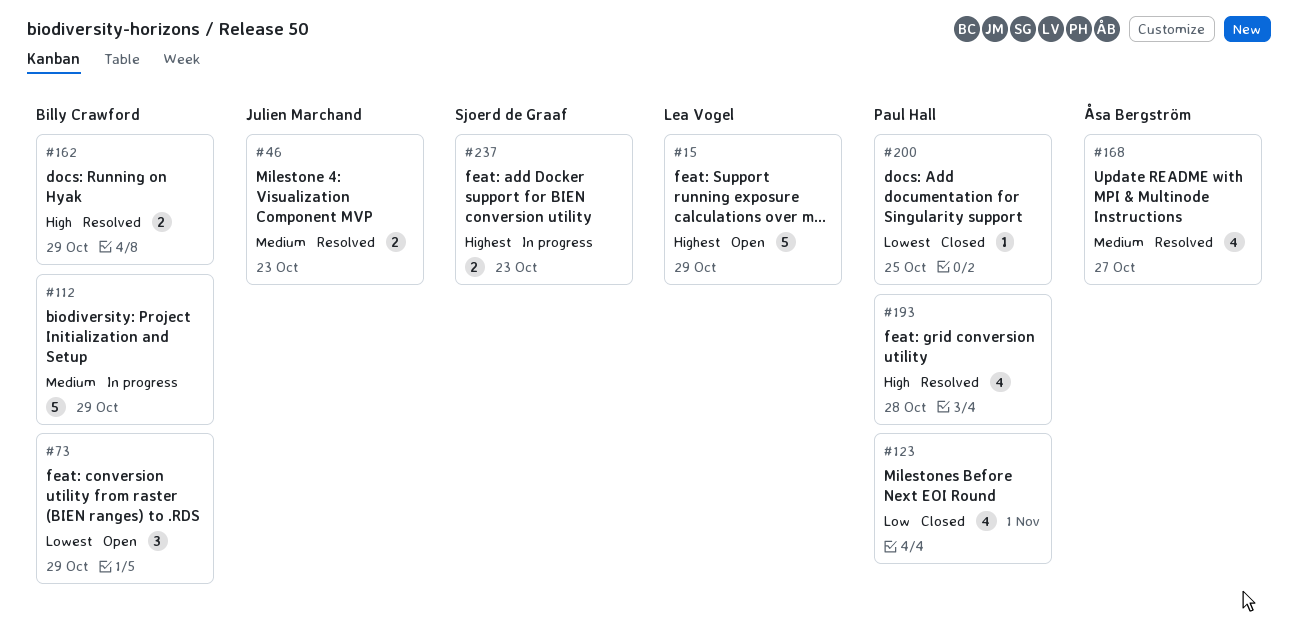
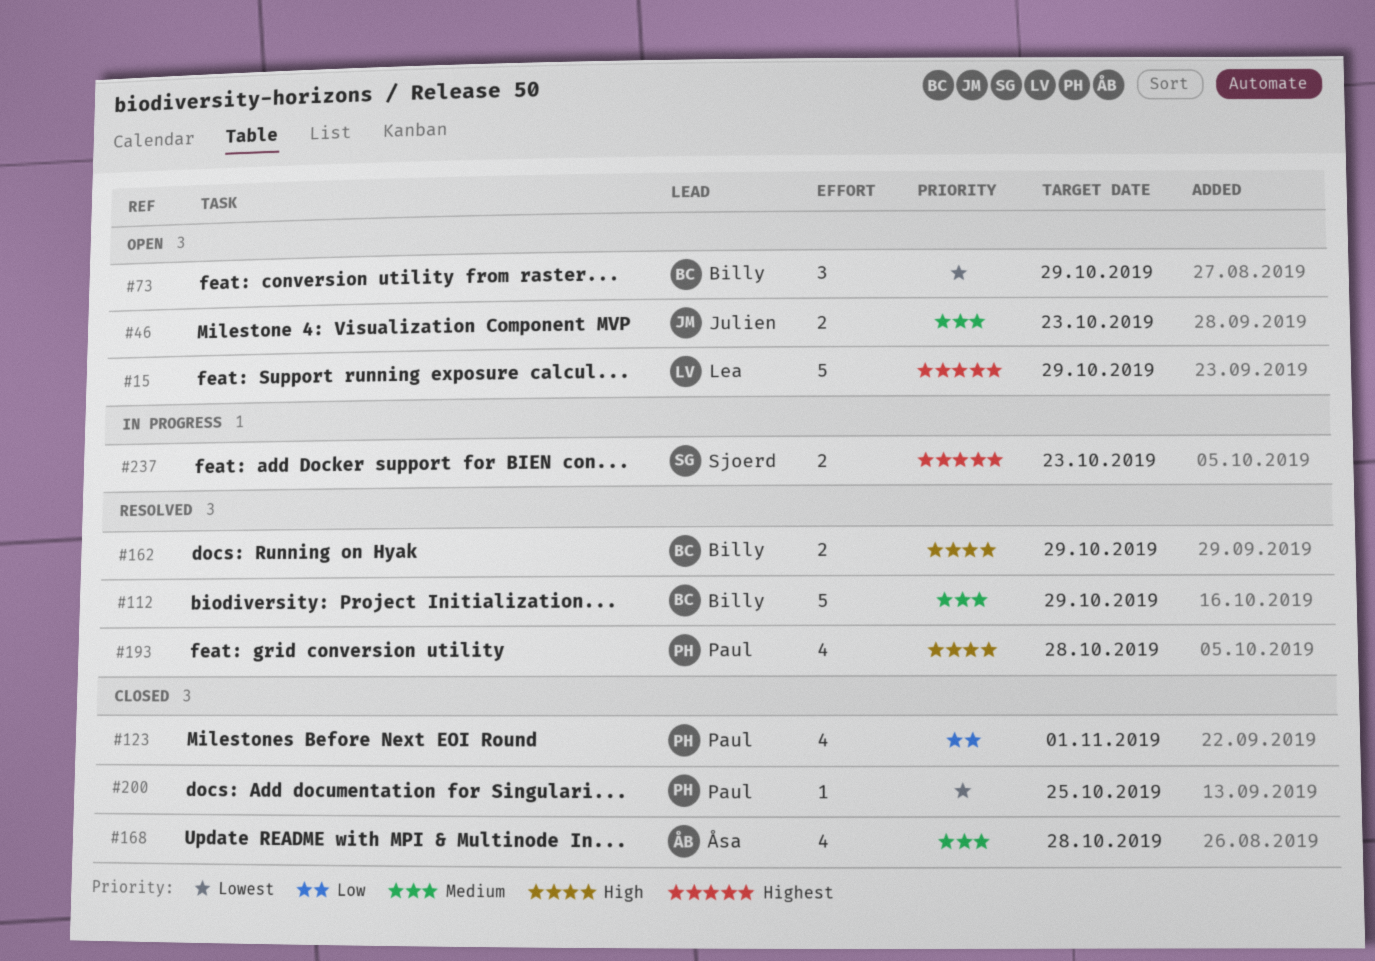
#46, status: Resolved -> Open
#112, status: In progress -> Resolved
#168, status: Resolved -> Closed
#168, due: Oct 27 -> Oct 28

